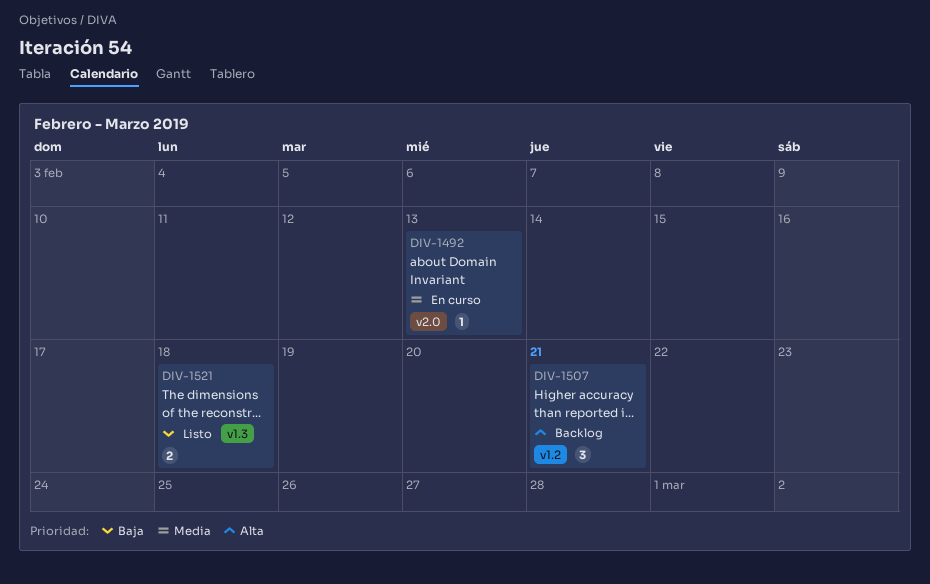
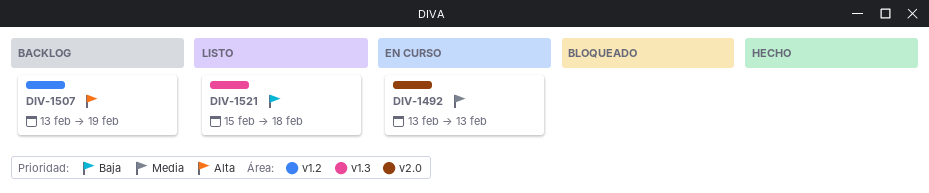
DIV-1507, due: Feb 21 -> Feb 19

